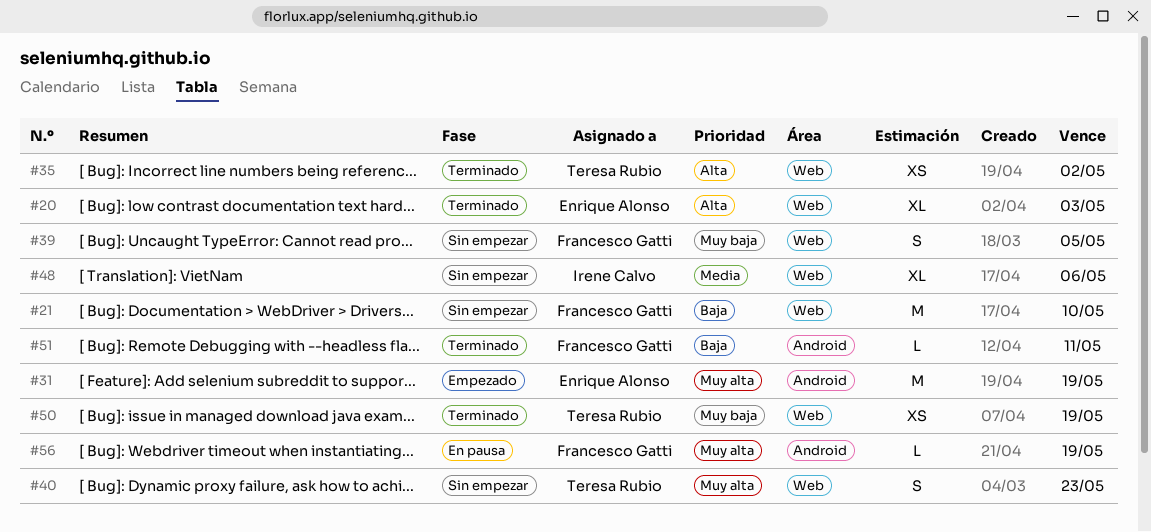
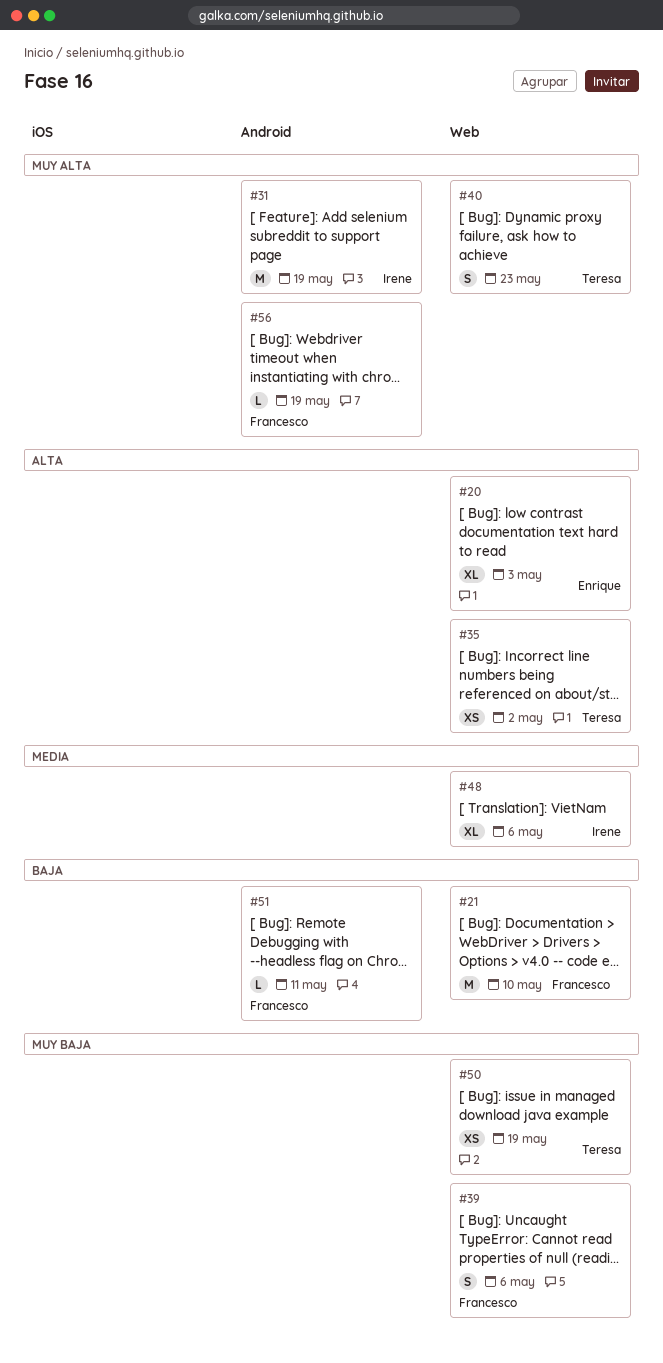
#31, owner: Enrique Alonso -> Irene Calvo
#39, due: May 5 -> May 6

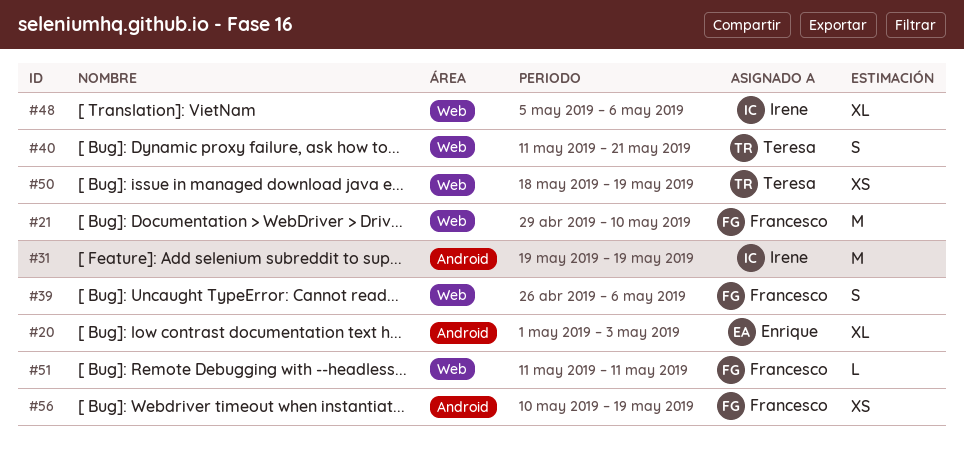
#20, label: Web -> Android
#35: present -> none
#40, due: May 23 -> May 21
#51, label: Android -> Web
#56, estimate: L -> XS

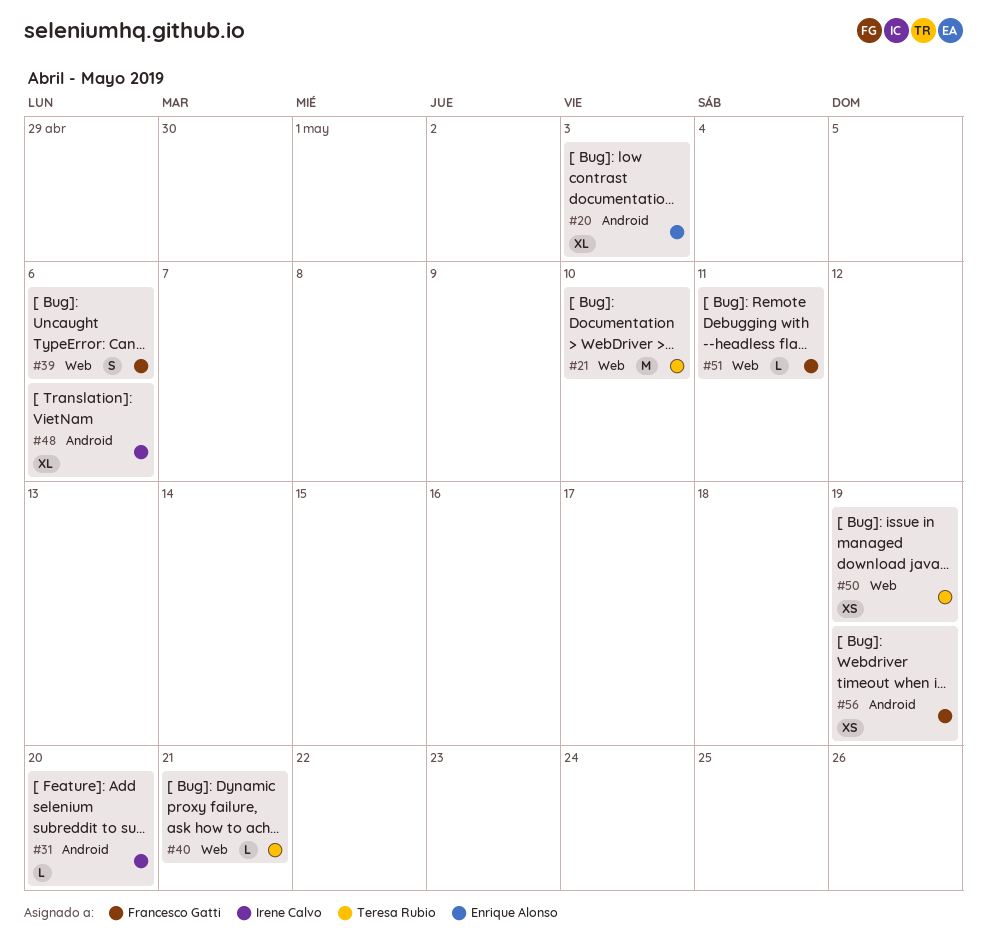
#21, owner: Francesco Gatti -> Teresa Rubio
#31, estimate: M -> L
#31, due: May 19 -> May 20
#40, estimate: S -> L
#48, label: Web -> Android

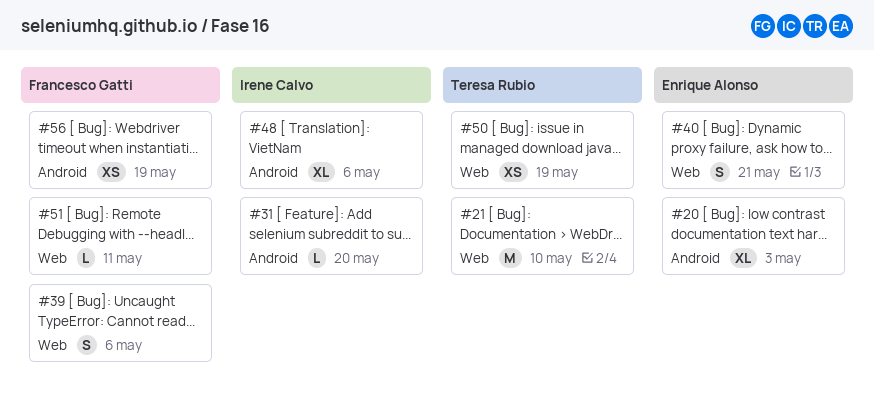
#40, owner: Teresa Rubio -> Enrique Alonso
#40, estimate: L -> S

